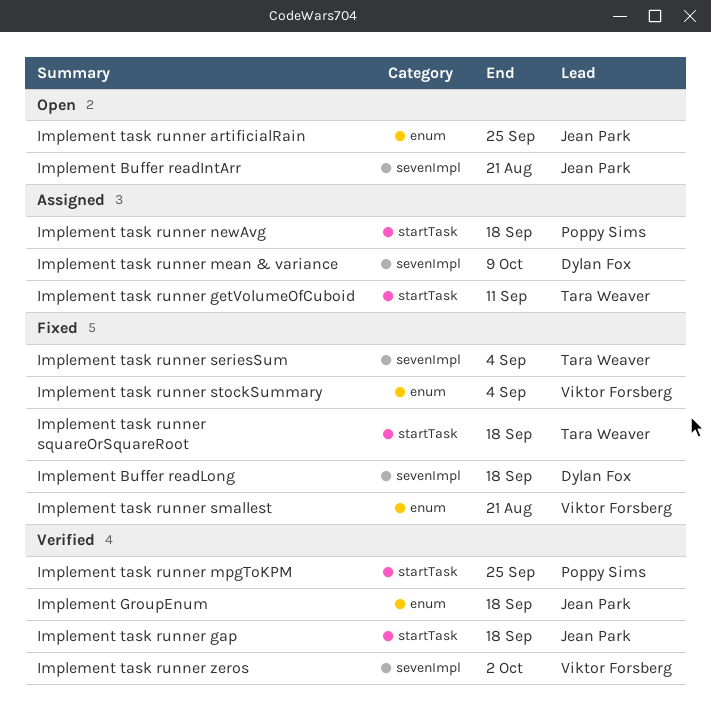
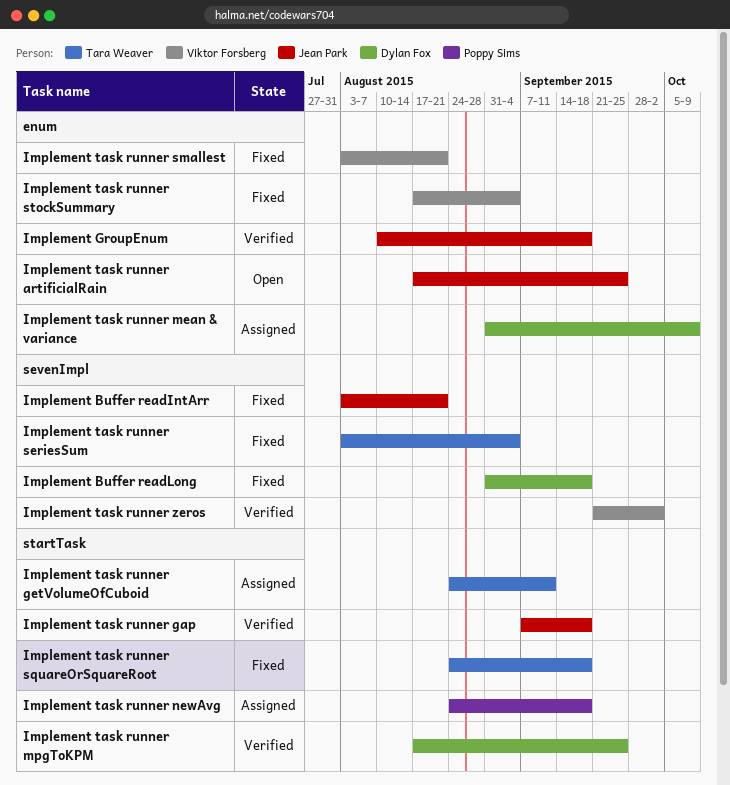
Implement Buffer readIntArr, status: Open -> Fixed
Implement task runner mean & variance, label: sevenImpl -> enum
Implement task runner mpgToKPM, owner: Poppy Sims -> Dylan Fox

